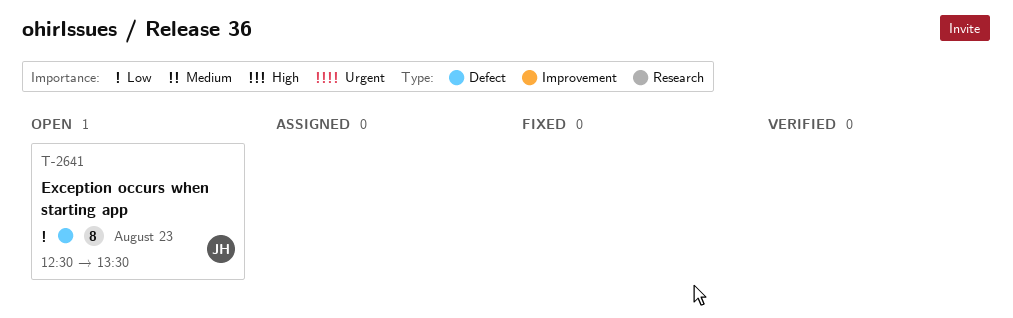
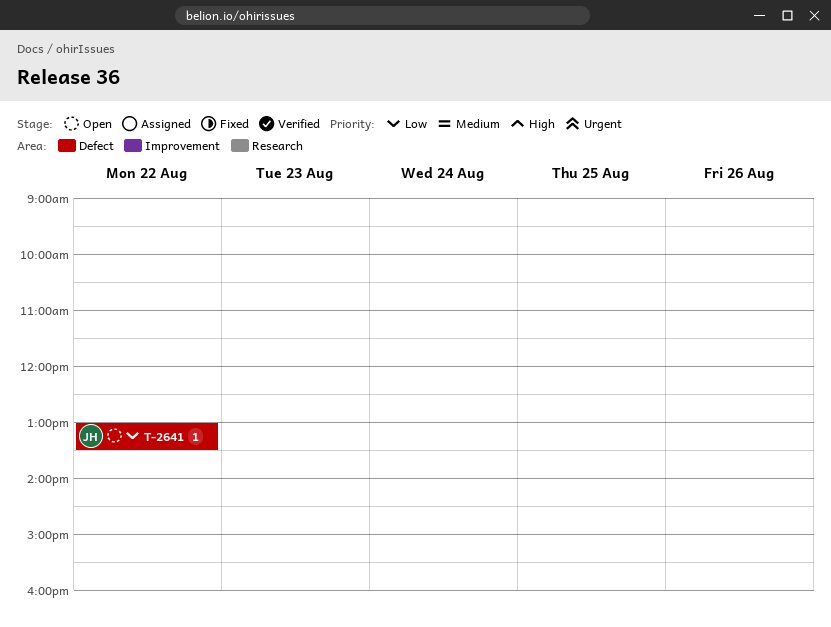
T-2641, estimate: 8 -> 1
T-2641, day: Aug 23 -> Aug 22
T-2641, begins: 12:30 -> 13:00

